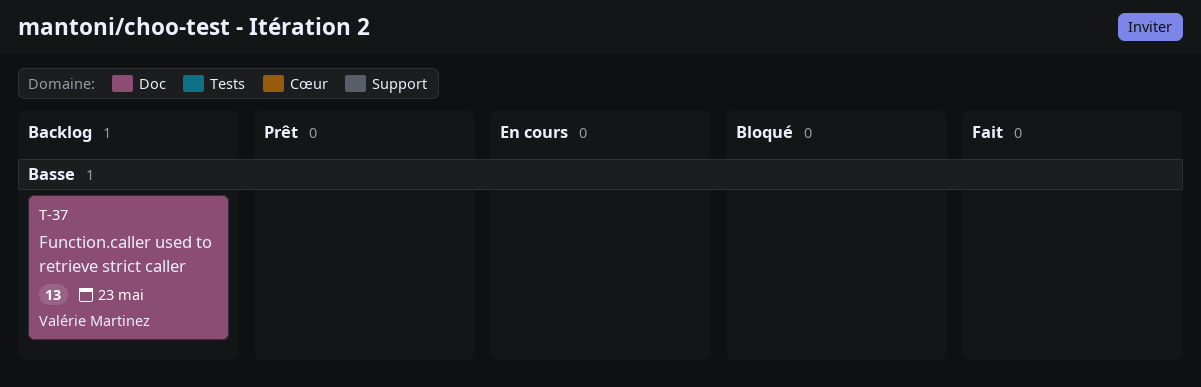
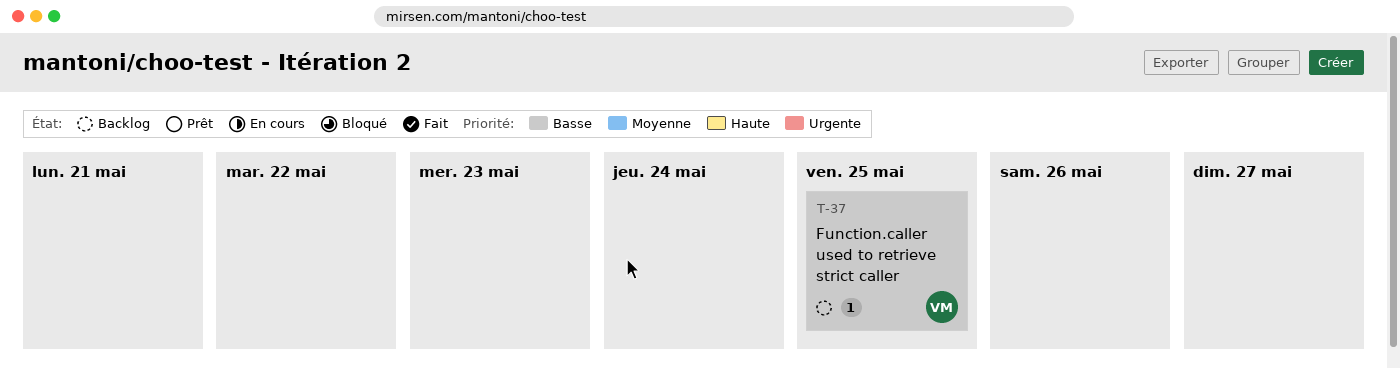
T-37, estimate: 13 -> 1
T-37, due: May 23 -> May 25

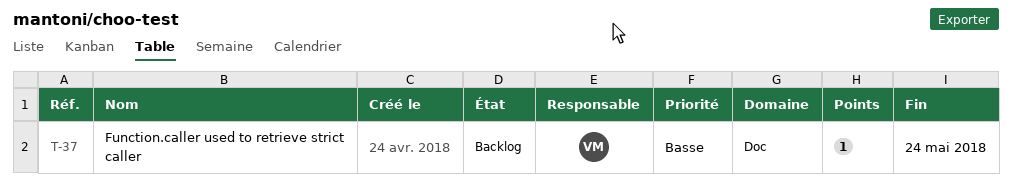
T-37, due: May 25 -> May 24

